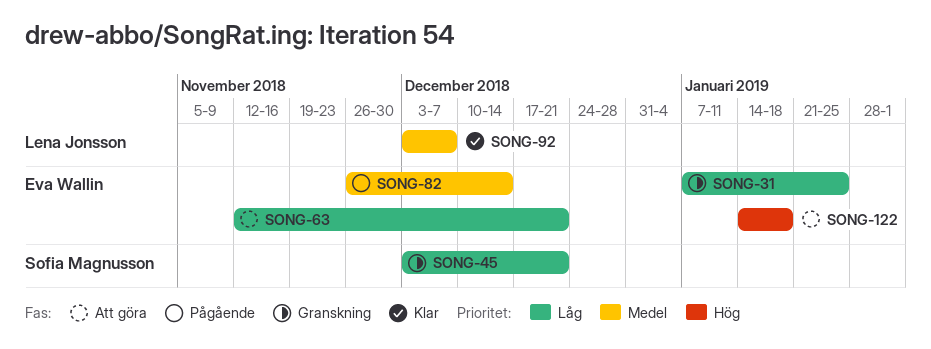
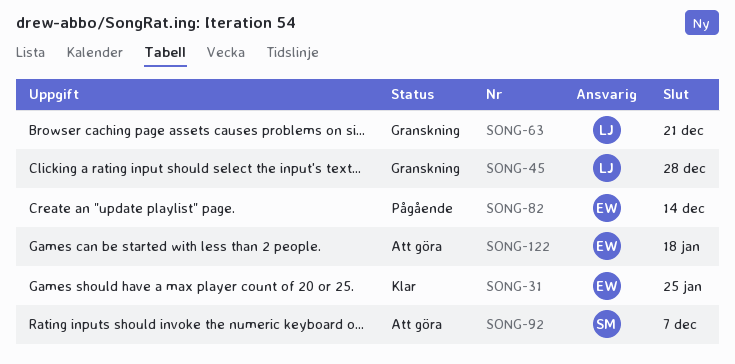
SONG-31, status: Granskning -> Klar
SONG-45, owner: Sofia Magnusson -> Lena Jonsson
SONG-45, due: Dec 21 -> Dec 28
SONG-63, status: Att göra -> Granskning
SONG-63, owner: Eva Wallin -> Lena Jonsson
SONG-92, status: Klar -> Att göra
SONG-92, owner: Lena Jonsson -> Sofia Magnusson

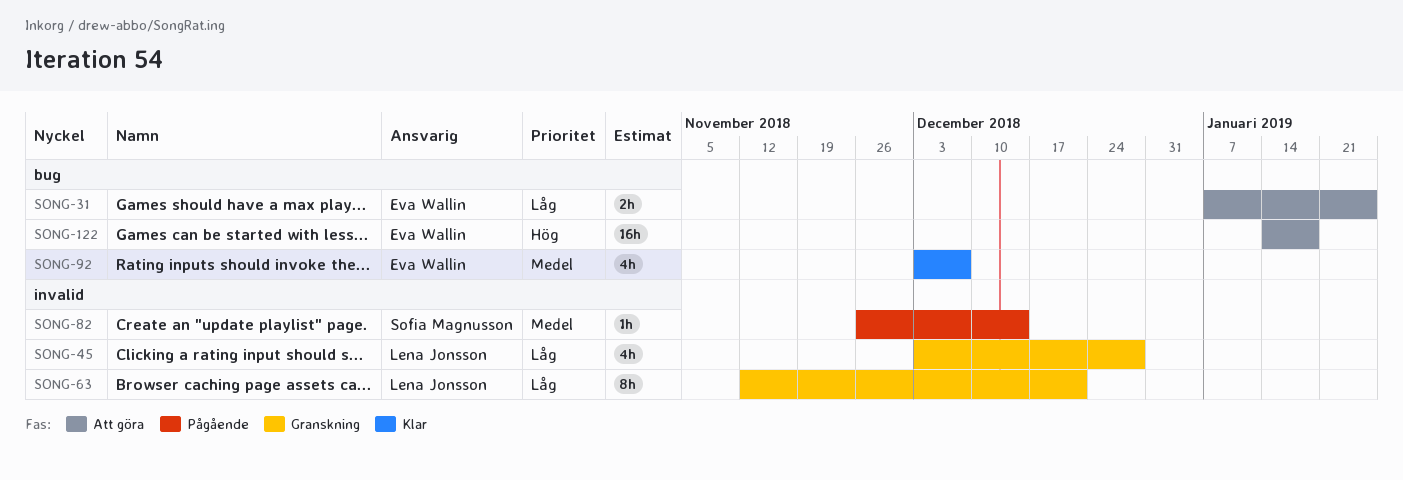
SONG-31, status: Klar -> Att göra
SONG-82, owner: Eva Wallin -> Sofia Magnusson
SONG-92, status: Att göra -> Klar
SONG-92, owner: Sofia Magnusson -> Eva Wallin

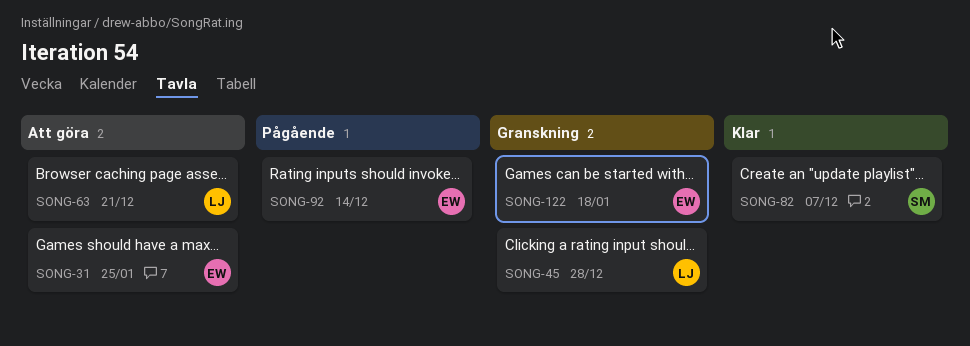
SONG-63, status: Granskning -> Att göra
SONG-82, status: Pågående -> Klar
SONG-82, due: Dec 14 -> Dec 7
SONG-92, status: Klar -> Pågående
SONG-92, due: Dec 7 -> Dec 14
SONG-122, status: Att göra -> Granskning

